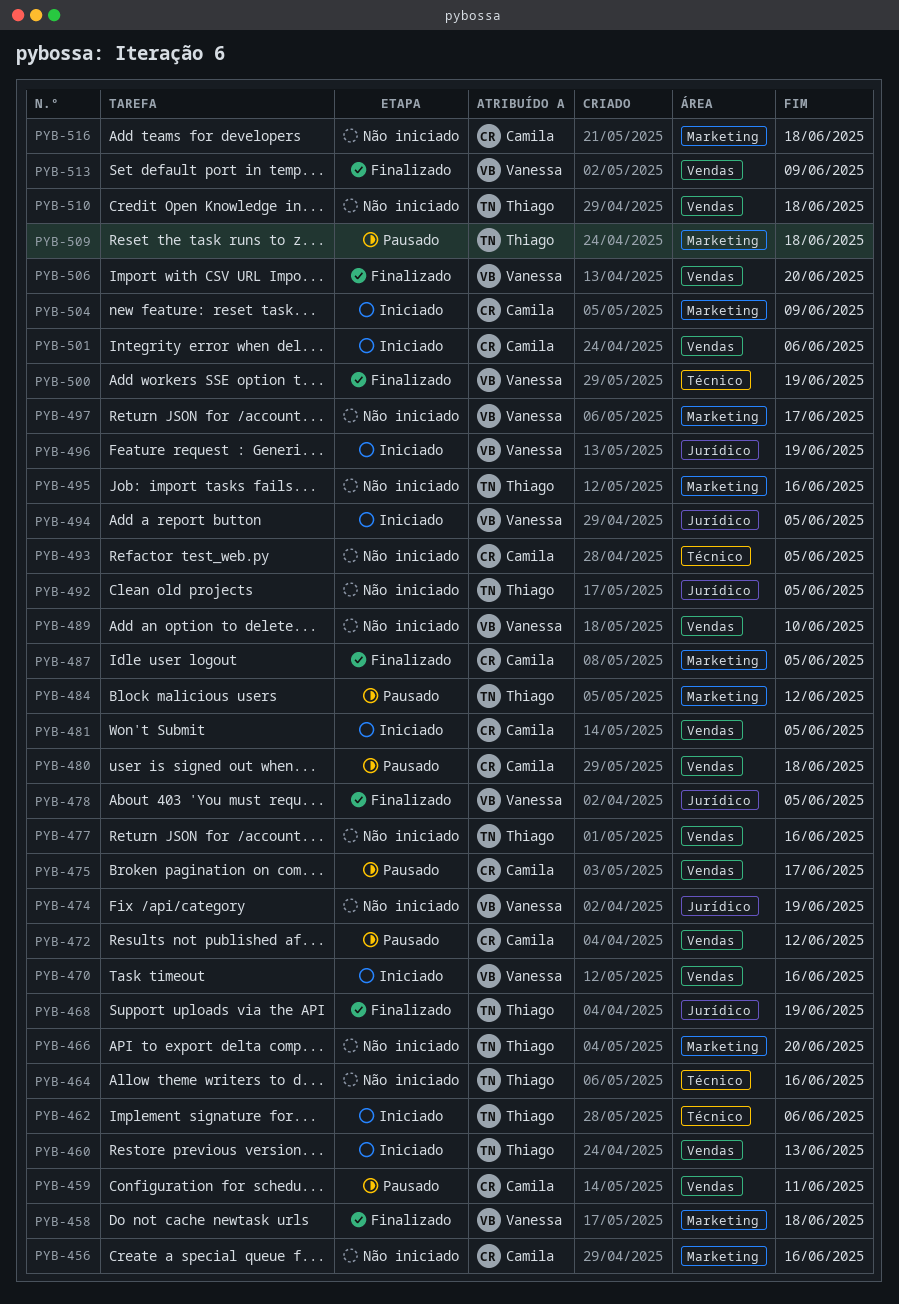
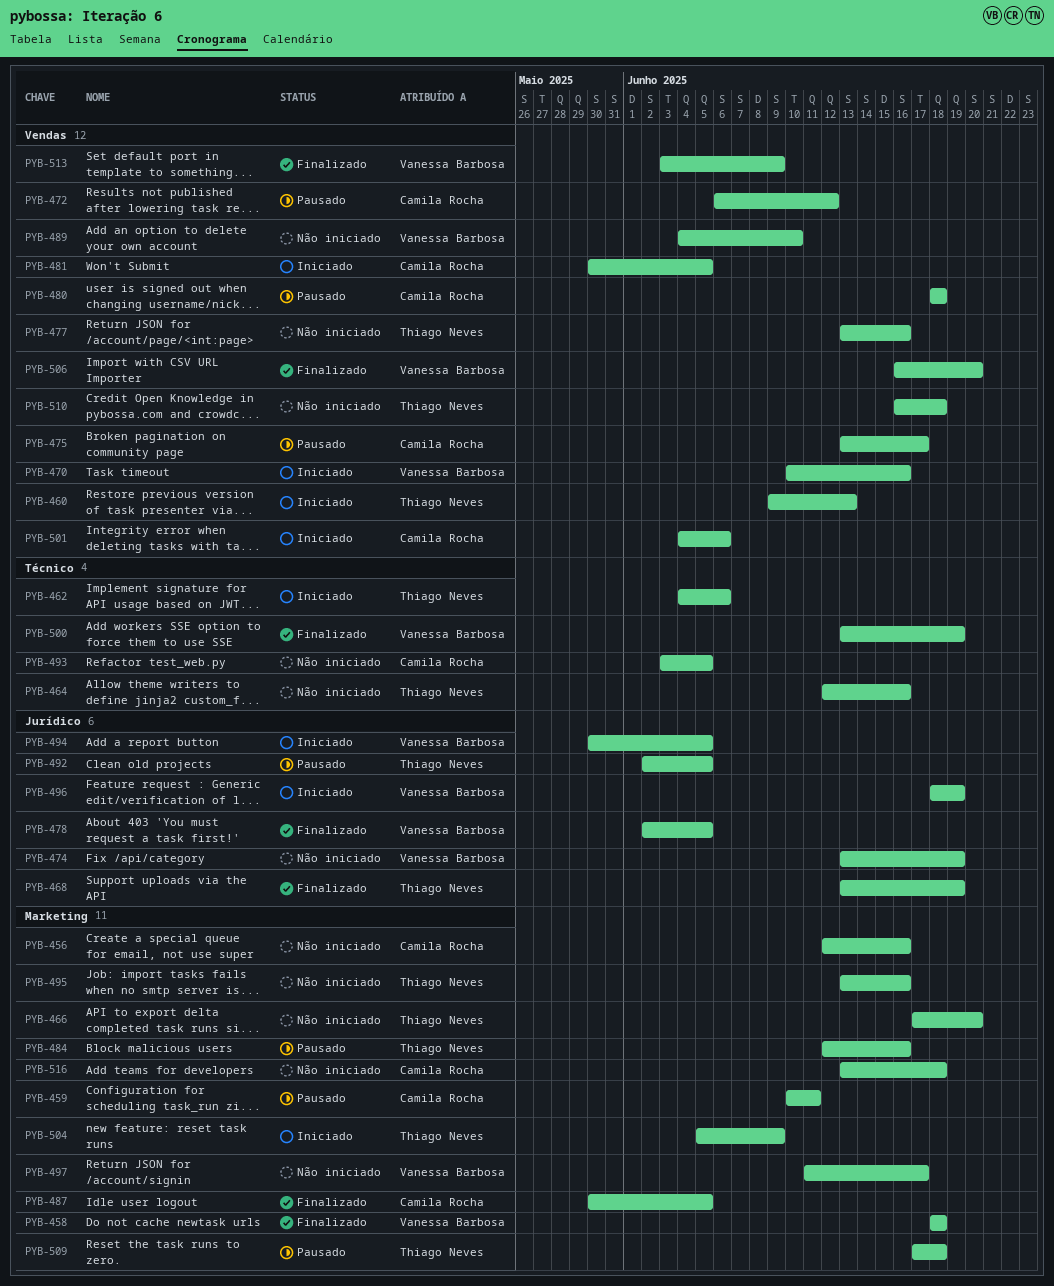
PYB-459, label: Vendas -> Marketing
PYB-484, due: Jun 12 -> Jun 16
PYB-492, status: Não iniciado -> Pausado
PYB-504, owner: Camila Rocha -> Thiago Neves

